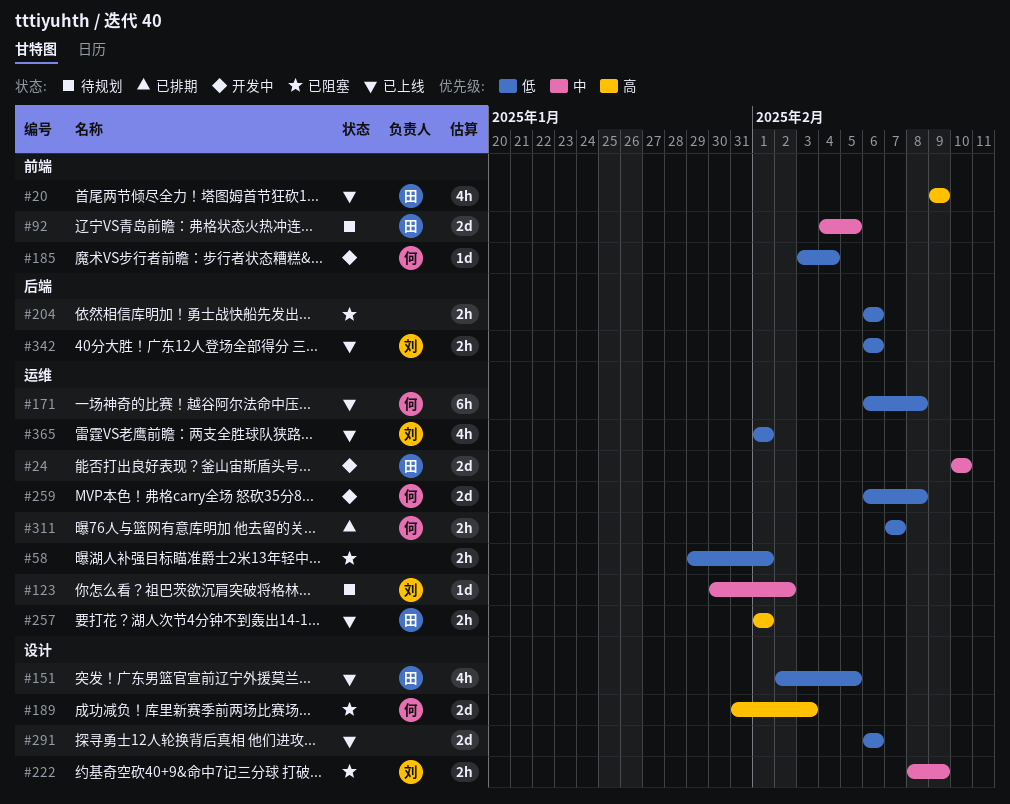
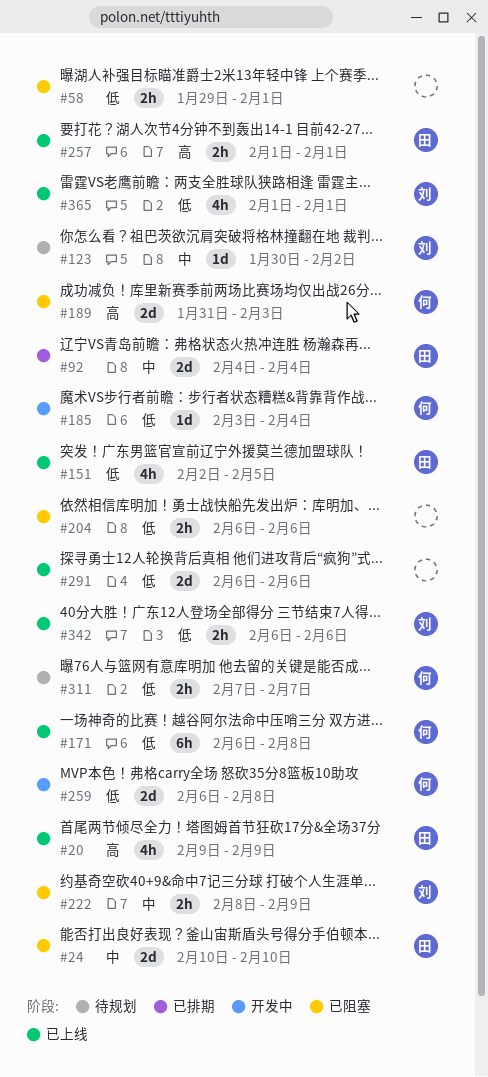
#24, status: 开发中 -> 已阻塞
#92, status: 待规划 -> 已排期
#92, due: Feb 5 -> Feb 4
#311, status: 已排期 -> 待规划

